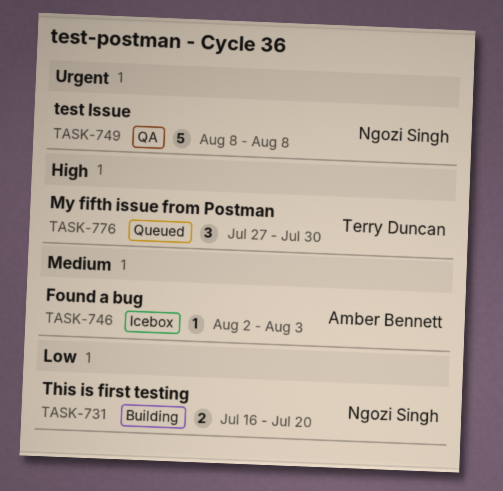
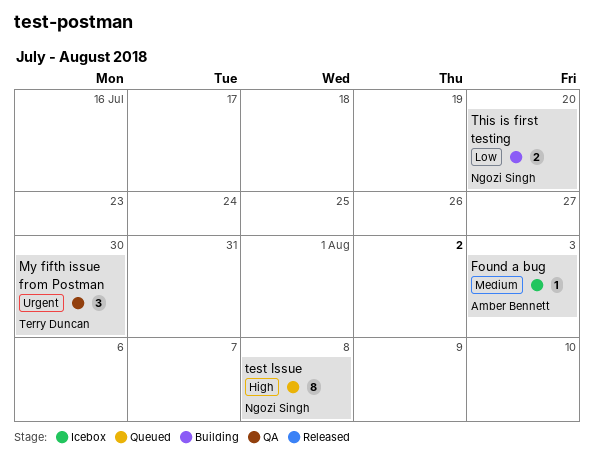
My fifth issue from Postman, status: Queued -> QA
My fifth issue from Postman, priority: High -> Urgent
test Issue, status: QA -> Queued
test Issue, priority: Urgent -> High
test Issue, estimate: 5 -> 8

